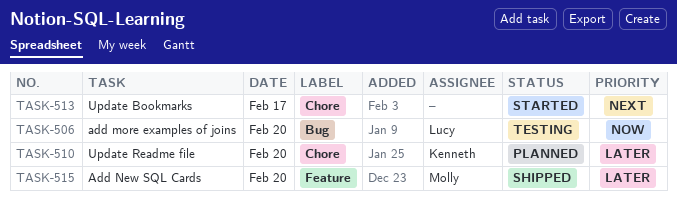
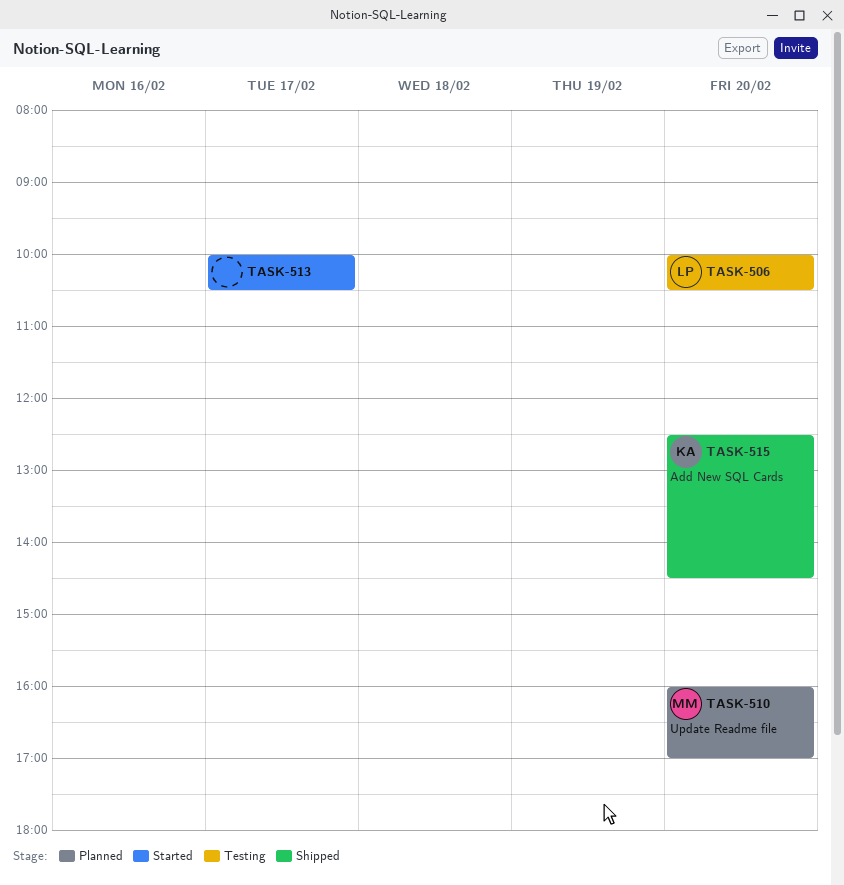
TASK-510, owner: Kenneth -> Molly
TASK-515, owner: Molly -> Kenneth

